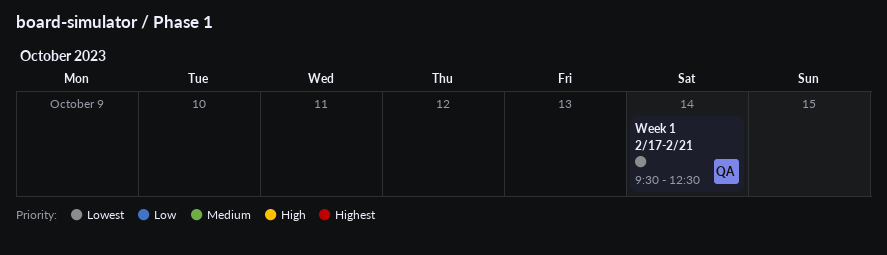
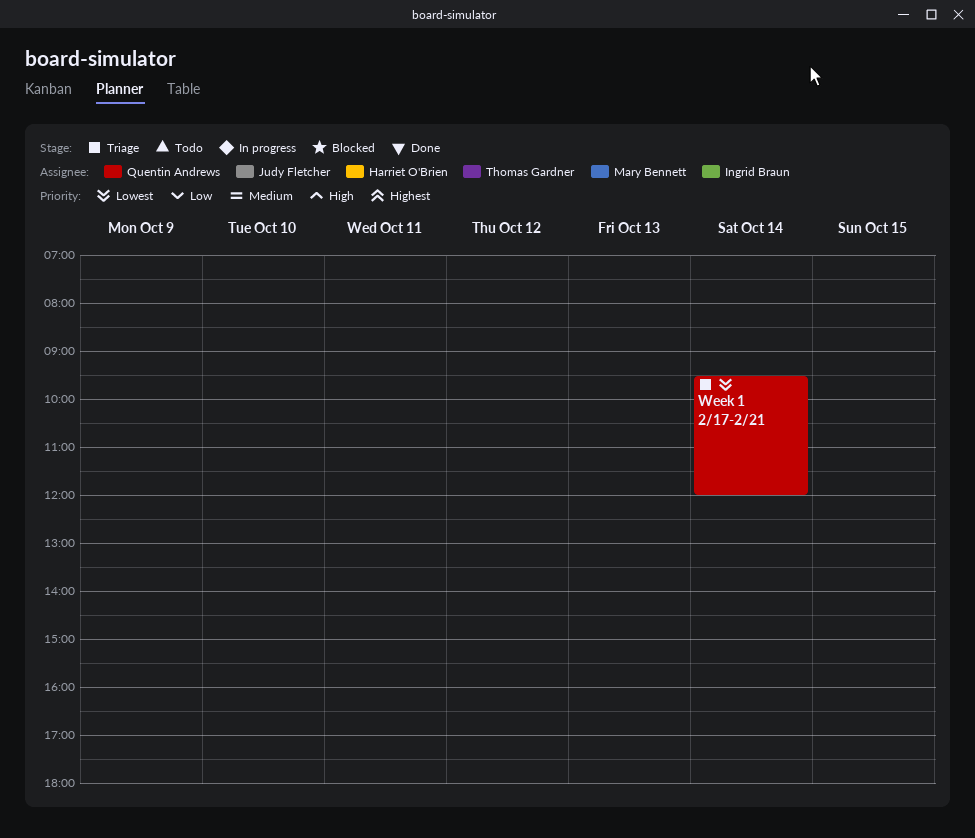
Week 1 2/17-2/21, ends: 12:30 -> 12:00

